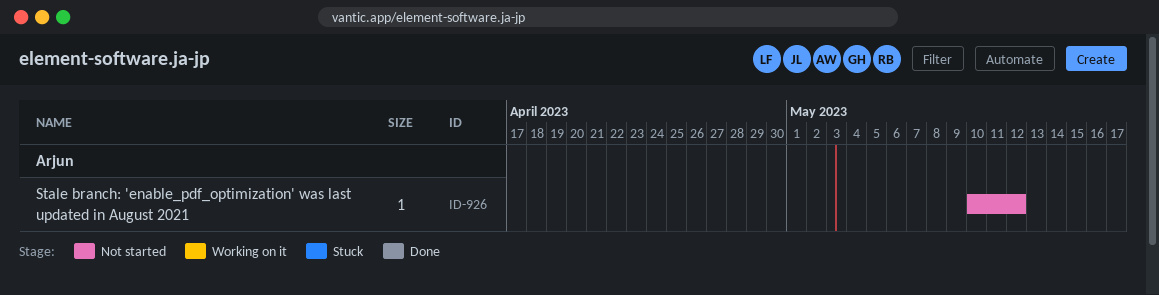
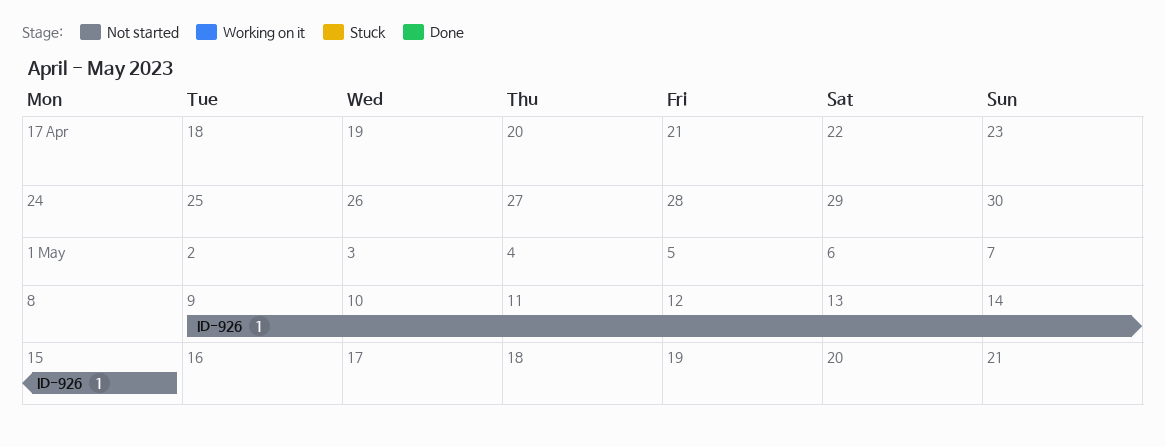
ID-926, start: May 10 -> May 9
ID-926, due: May 12 -> May 15

